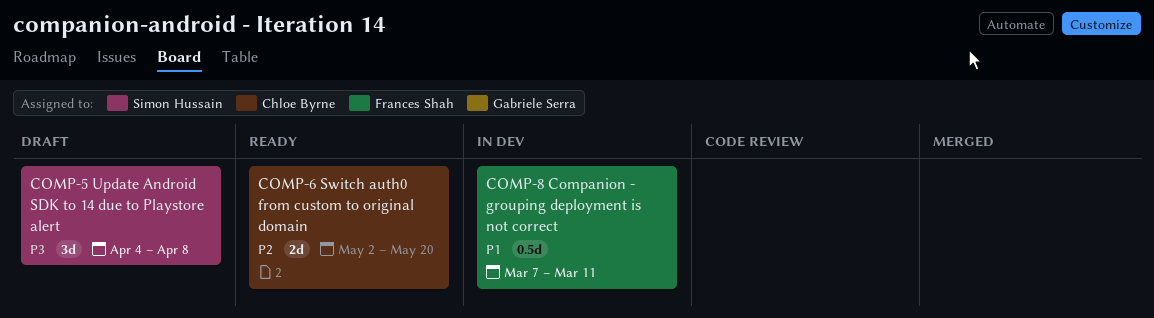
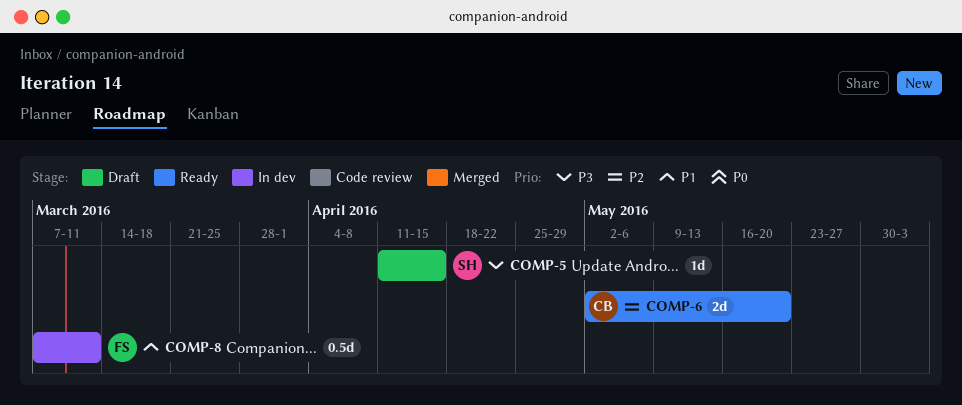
COMP-5, estimate: 3d -> 1d
COMP-5, start: Apr 4 -> Apr 11
COMP-5, due: Apr 8 -> Apr 15

